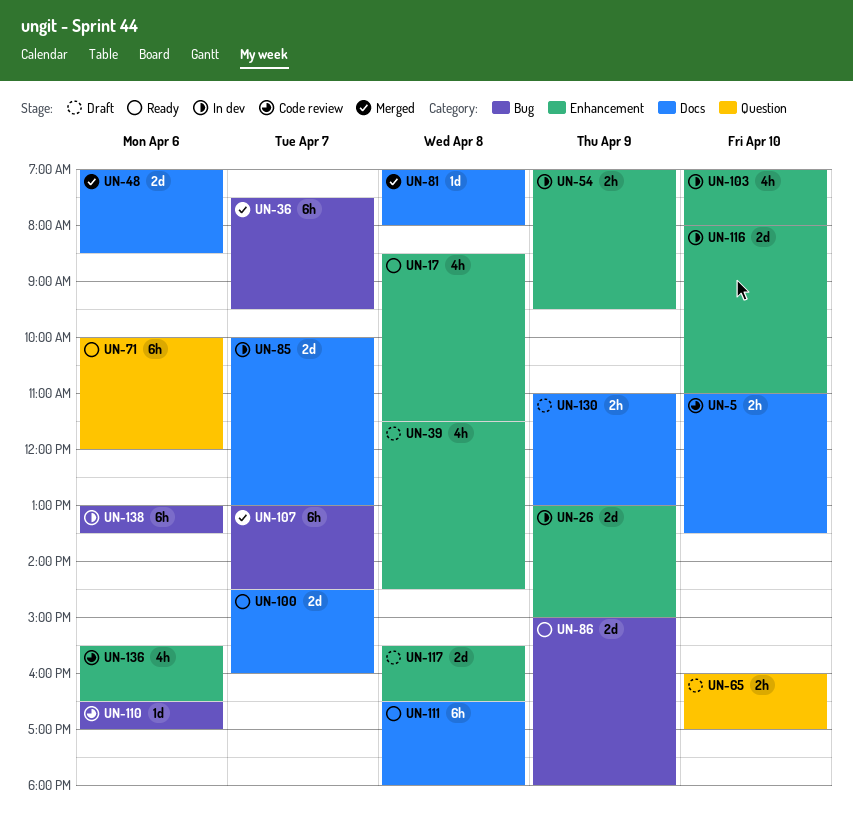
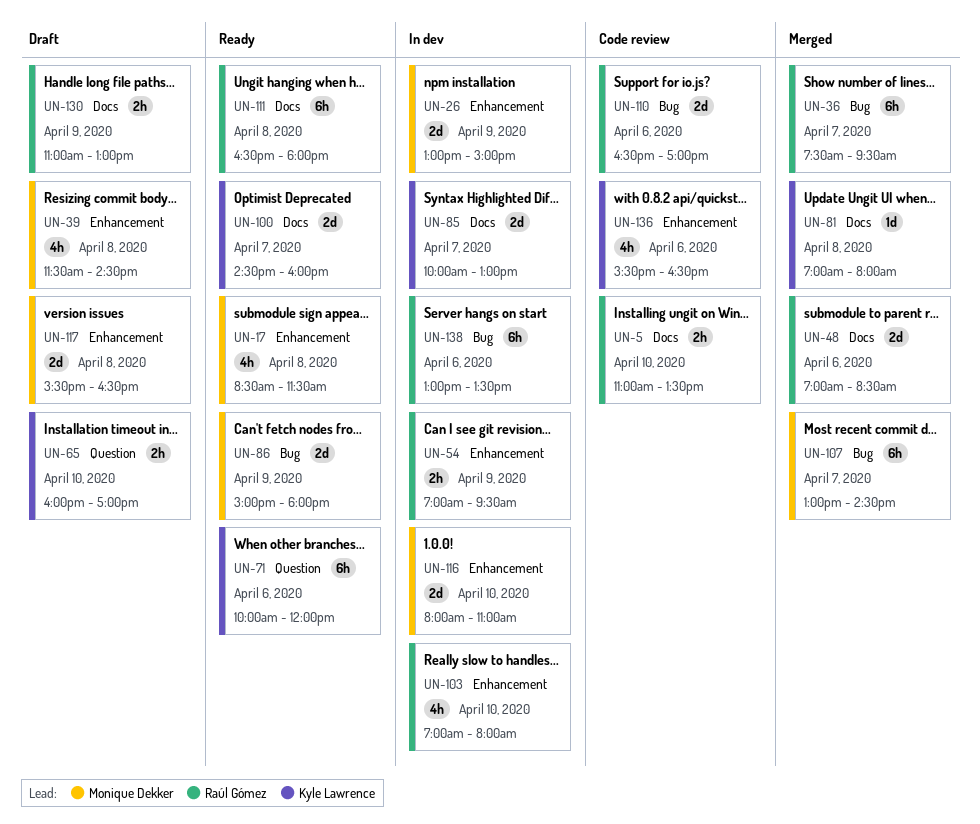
UN-110, estimate: 1d -> 2d

